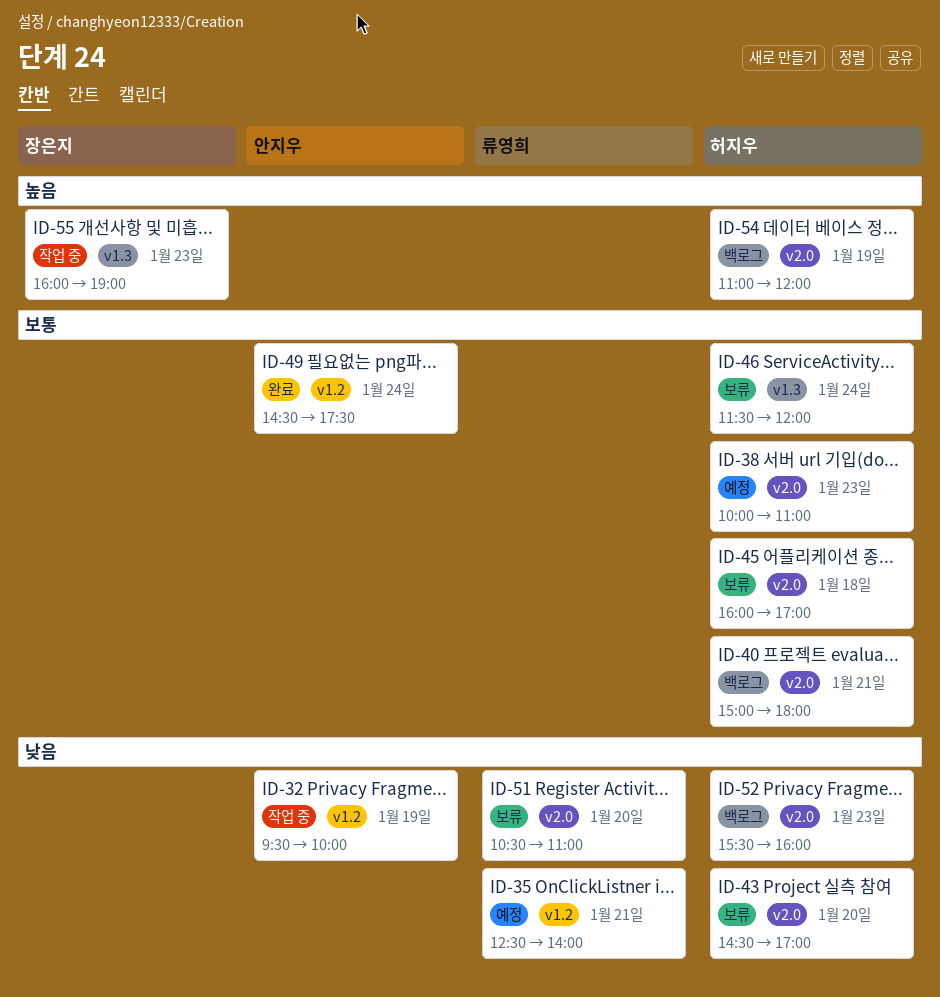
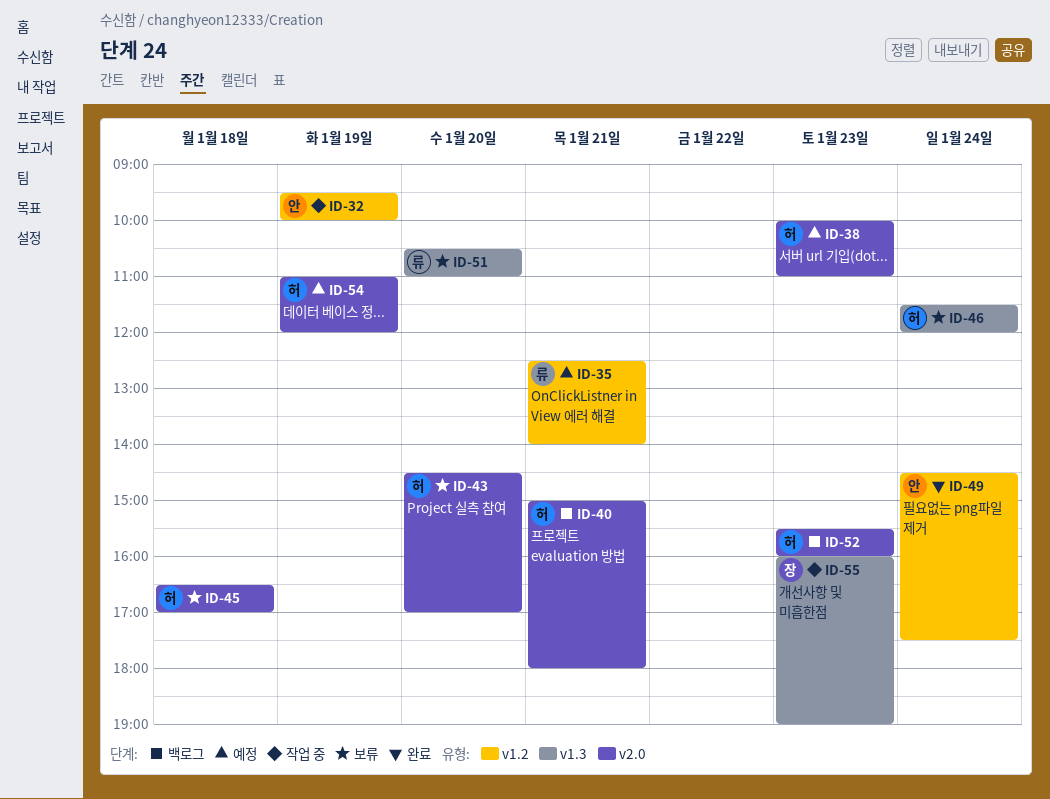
ID-45, begins: 16:00 -> 16:30
ID-51, label: v2.0 -> v1.3
ID-54, status: 백로그 -> 예정

